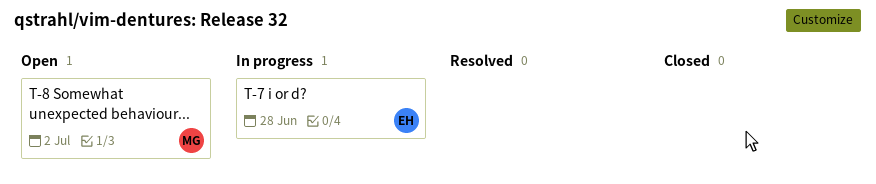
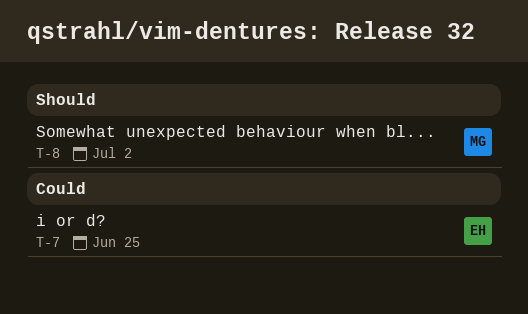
T-7, due: Jun 28 -> Jun 25

